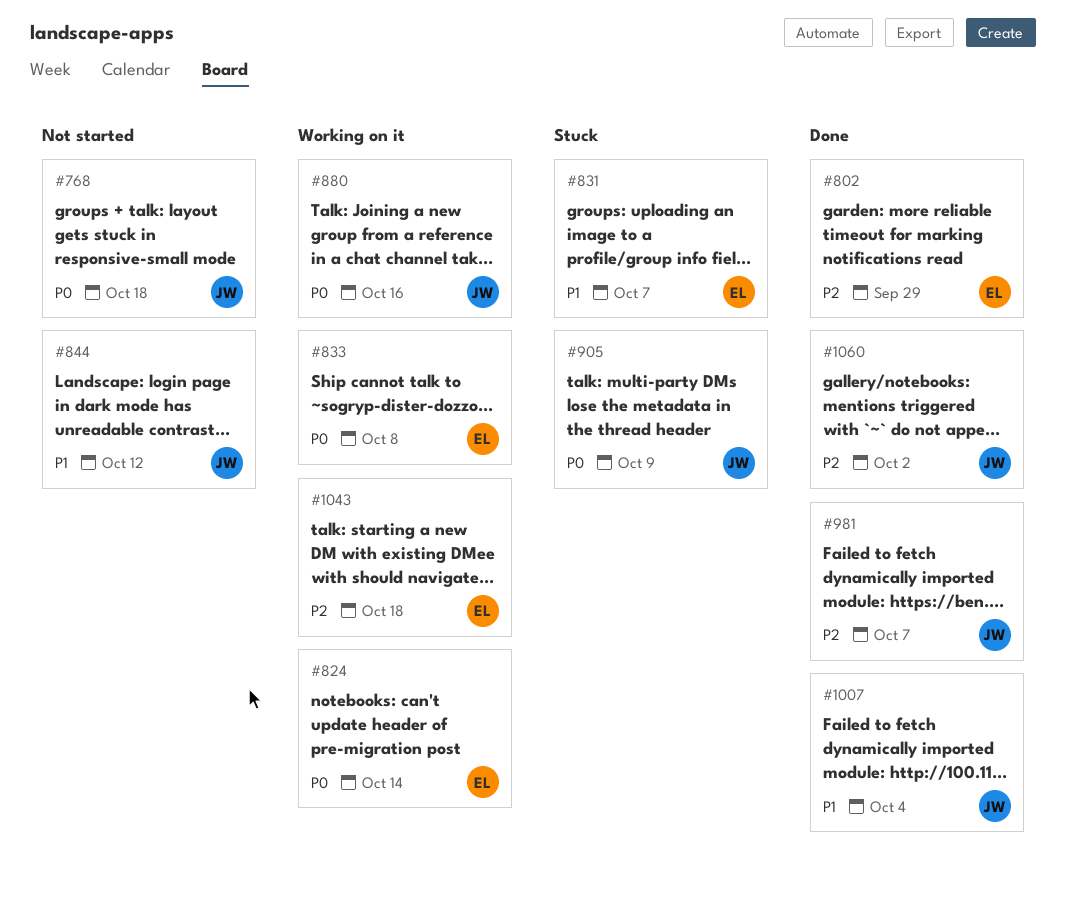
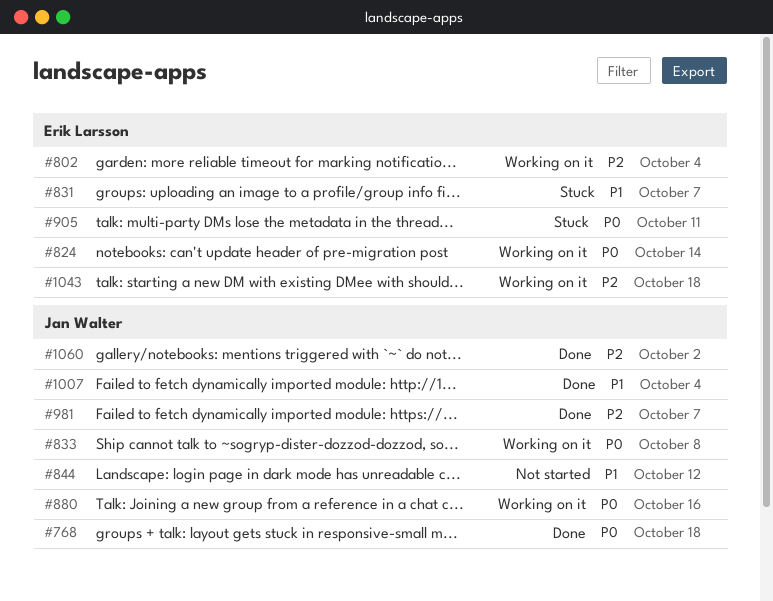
#768, status: Not started -> Done
#802, status: Done -> Working on it
#802, due: Sep 29 -> Oct 4
#833, owner: Erik Larsson -> Jan Walter
#905, owner: Jan Walter -> Erik Larsson
#905, due: Oct 9 -> Oct 11

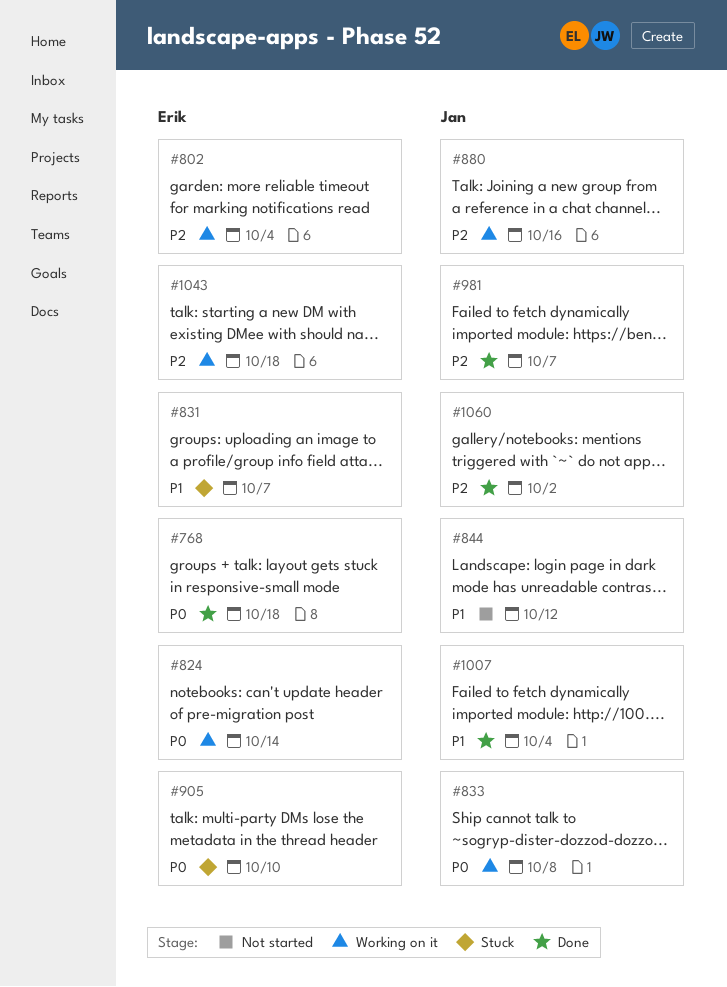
#768, owner: Jan Walter -> Erik Larsson
#880, priority: P0 -> P2
#905, due: Oct 11 -> Oct 10

